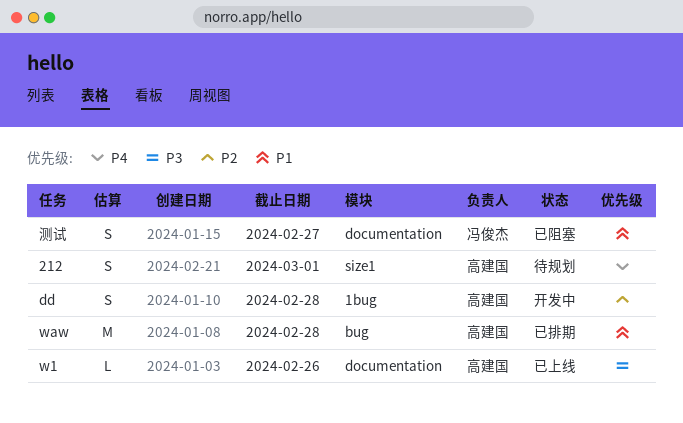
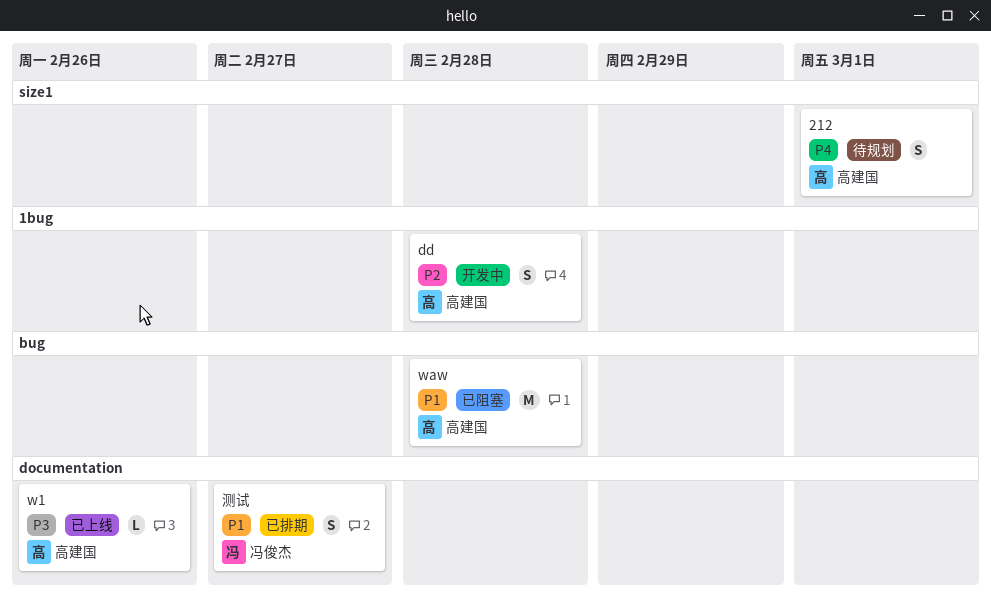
waw, status: 已排期 -> 已阻塞
测试, status: 已阻塞 -> 已排期

